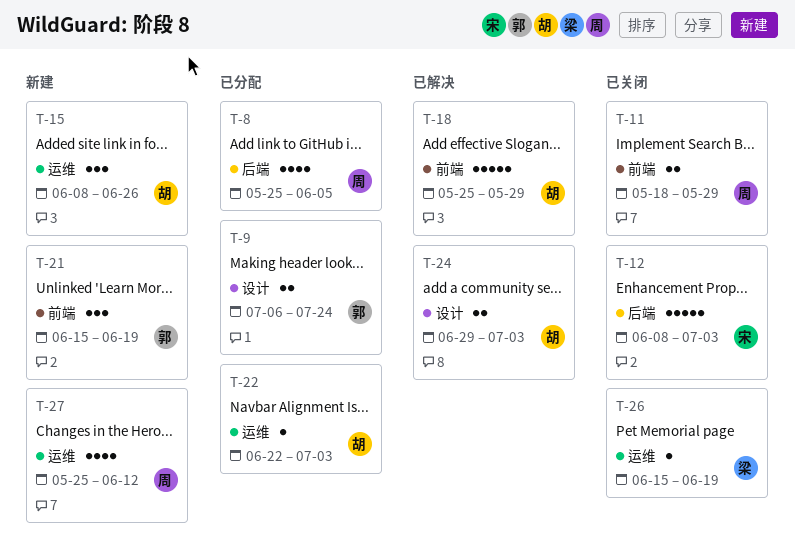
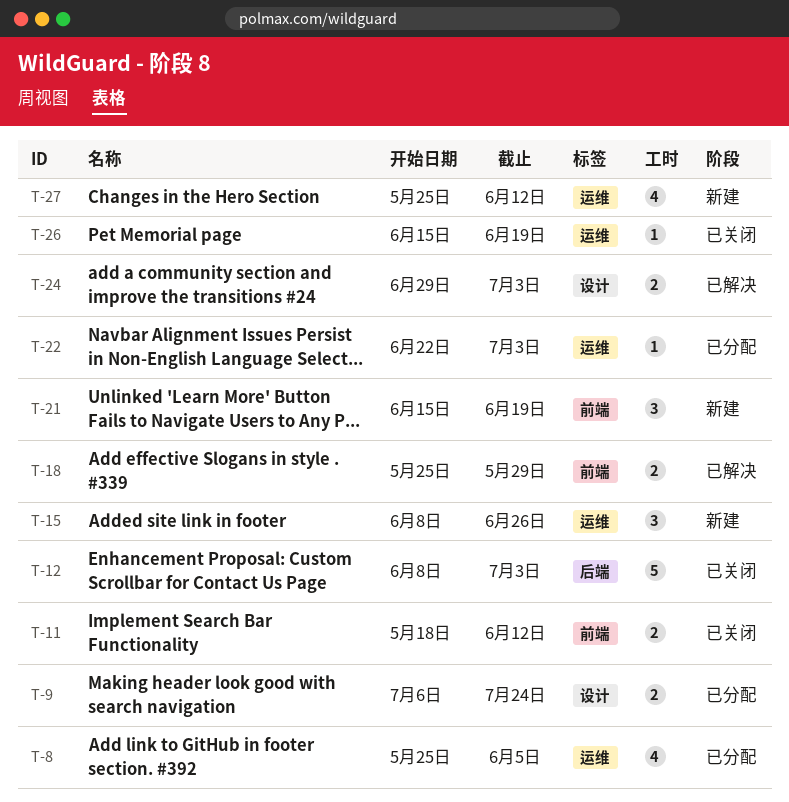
T-8, label: 后端 -> 运维
T-11, due: May 29 -> Jun 12
T-18, estimate: 5 -> 2

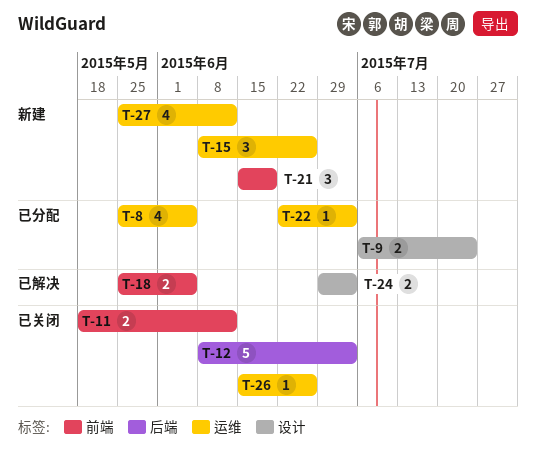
T-18, due: May 29 -> Jun 5
T-26, due: Jun 19 -> Jun 26

